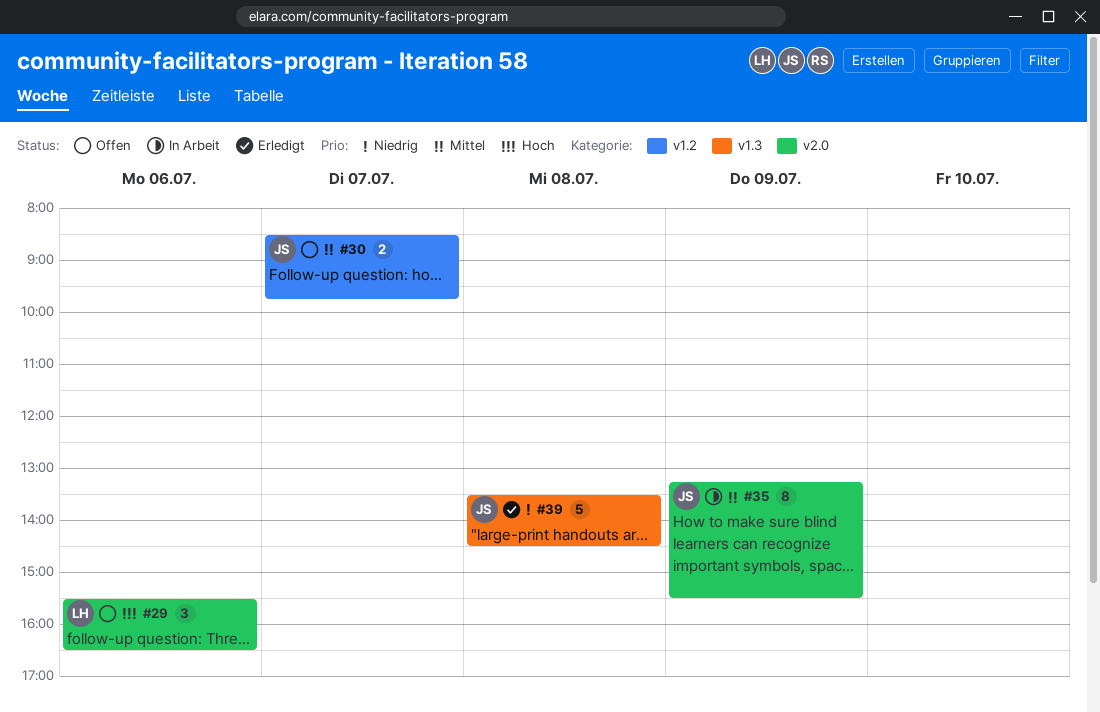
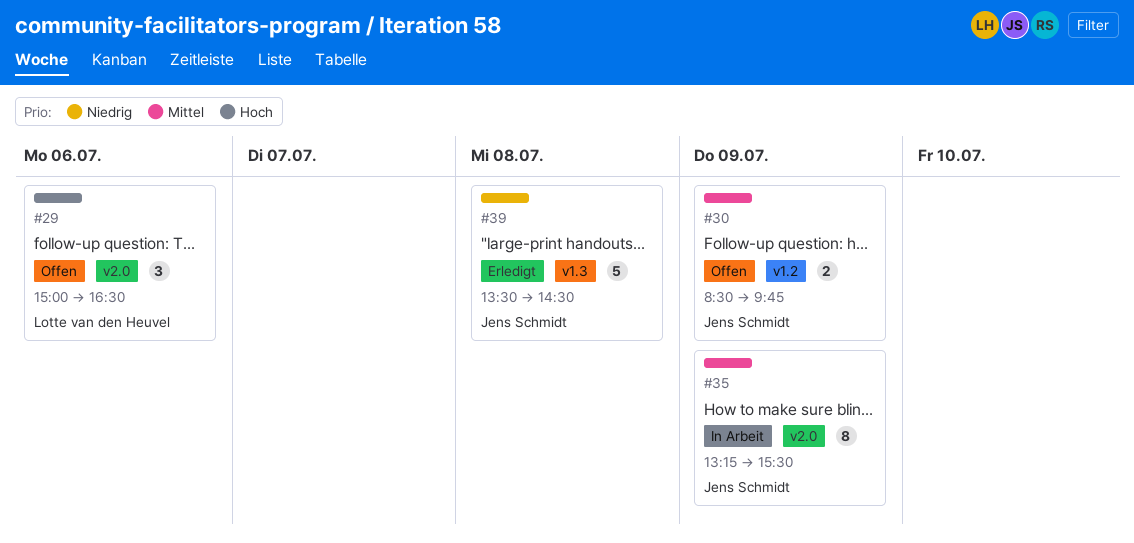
#29, begins: 15:30 -> 15:00
#30, day: Jul 7 -> Jul 9

